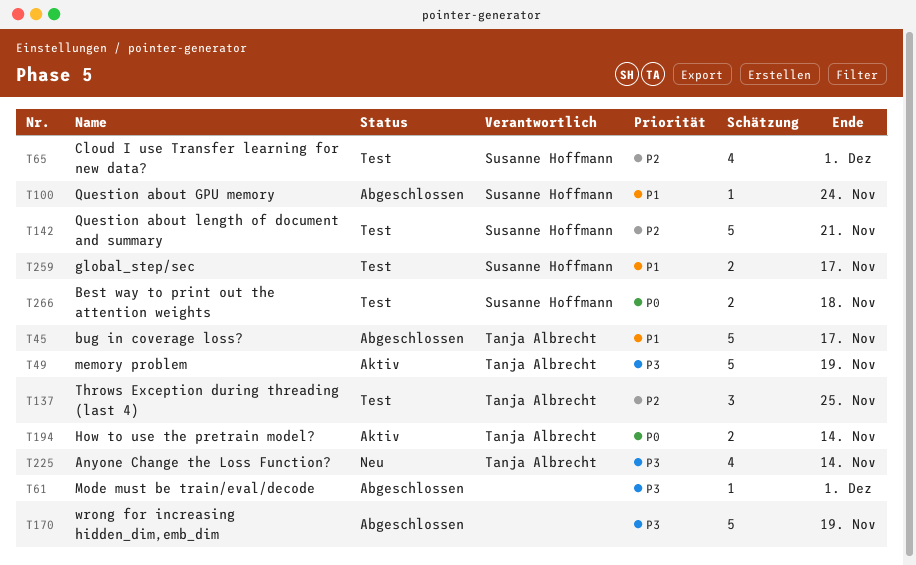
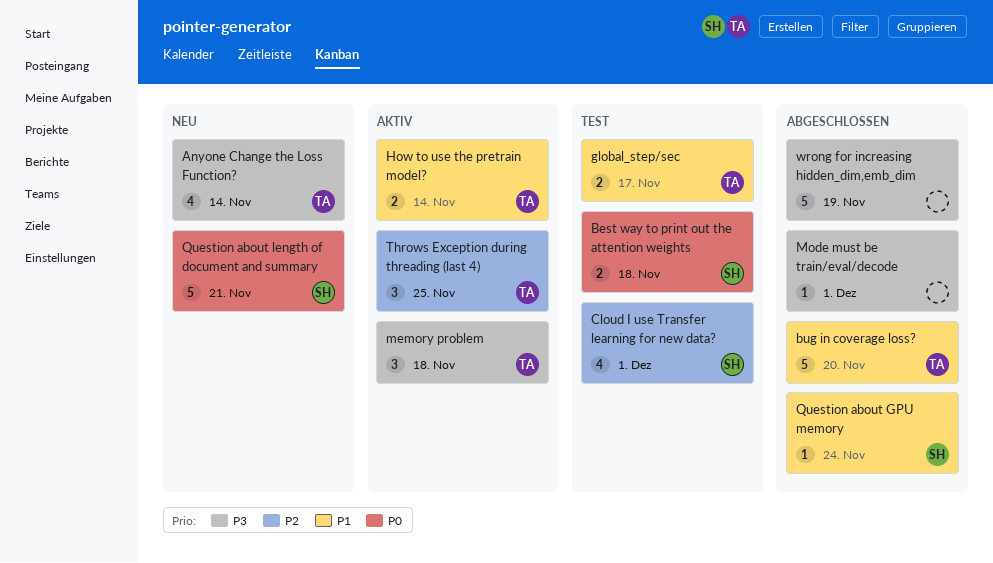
bug in coverage loss?, due: Nov 17 -> Nov 20
global_step/sec, owner: Susanne Hoffmann -> Tanja Albrecht
How to use the pretrain model?, priority: P0 -> P1
memory problem, estimate: 5 -> 3
memory problem, due: Nov 19 -> Nov 18
Question about length of document and summary, status: Test -> Neu
Question about length of document and summary, priority: P2 -> P0
Throws Exception during threading (last 4), status: Test -> Aktiv

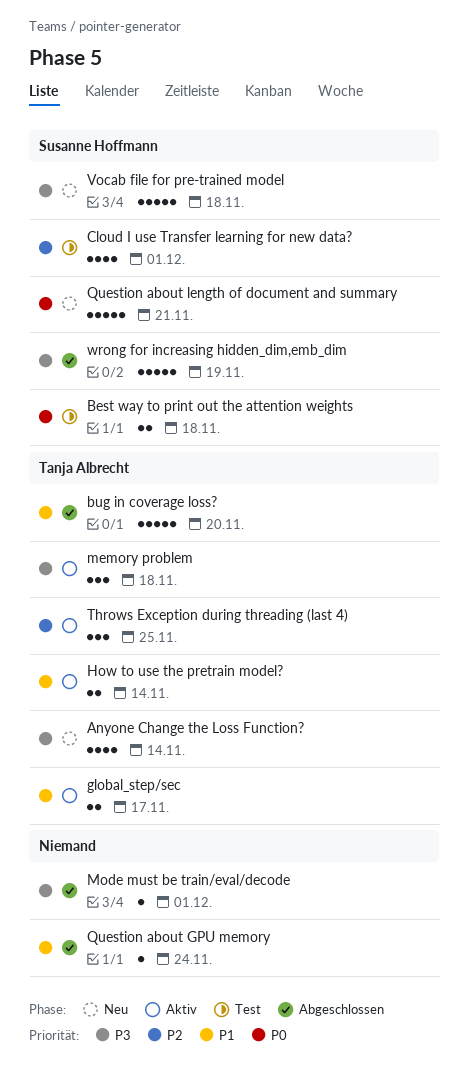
global_step/sec, status: Test -> Aktiv
Question about GPU memory, owner: Susanne Hoffmann -> none
Vocab file for pre-trained model: none -> present
wrong for increasing hidden_dim,emb_dim, owner: none -> Susanne Hoffmann

